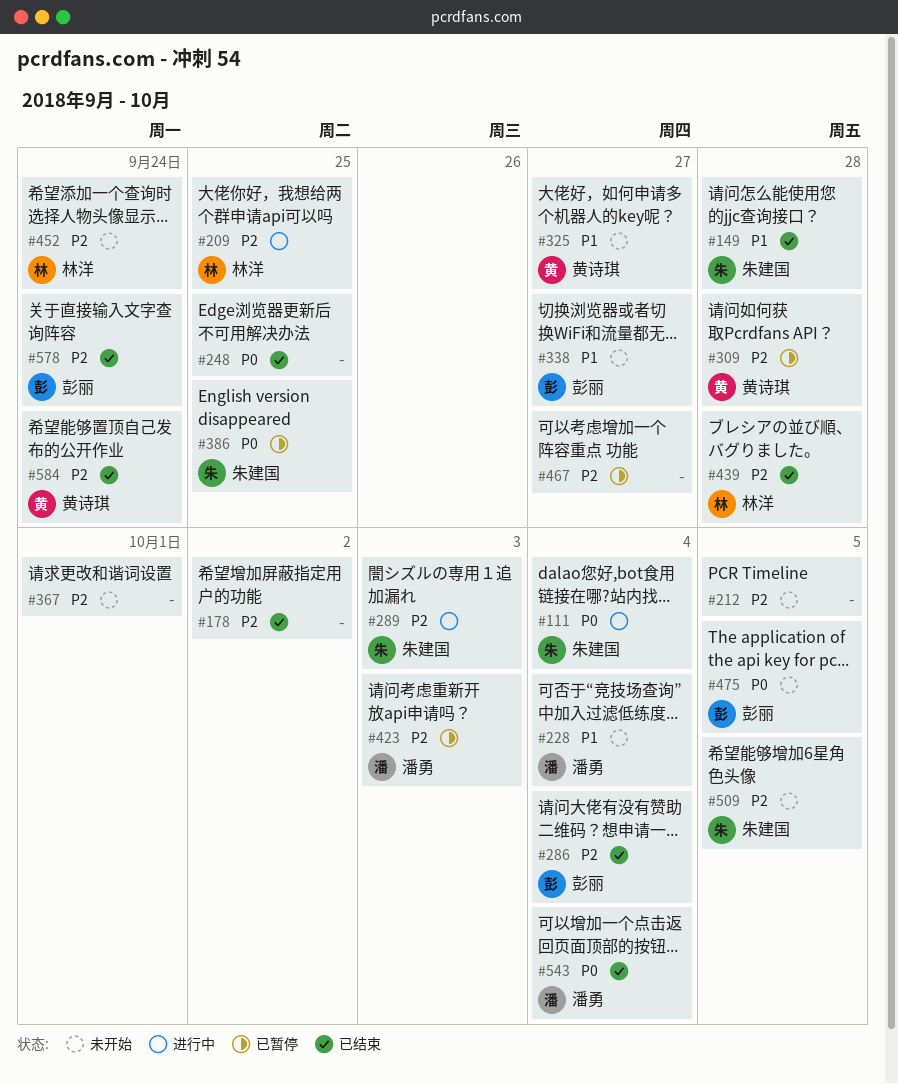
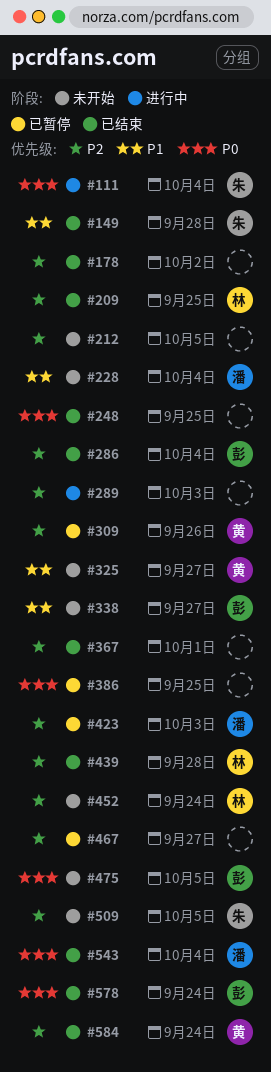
#209, status: 进行中 -> 已结束
#289, owner: 朱建国 -> none
#309, due: Sep 28 -> Sep 26
#367, status: 未开始 -> 已结束
#386, owner: 朱建国 -> none
#578, priority: P2 -> P0

